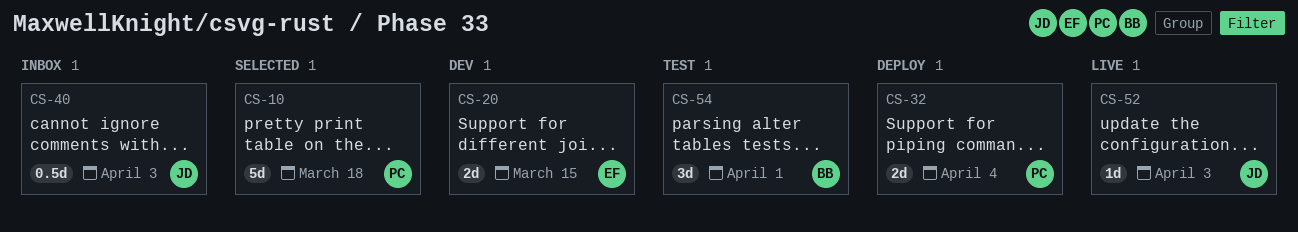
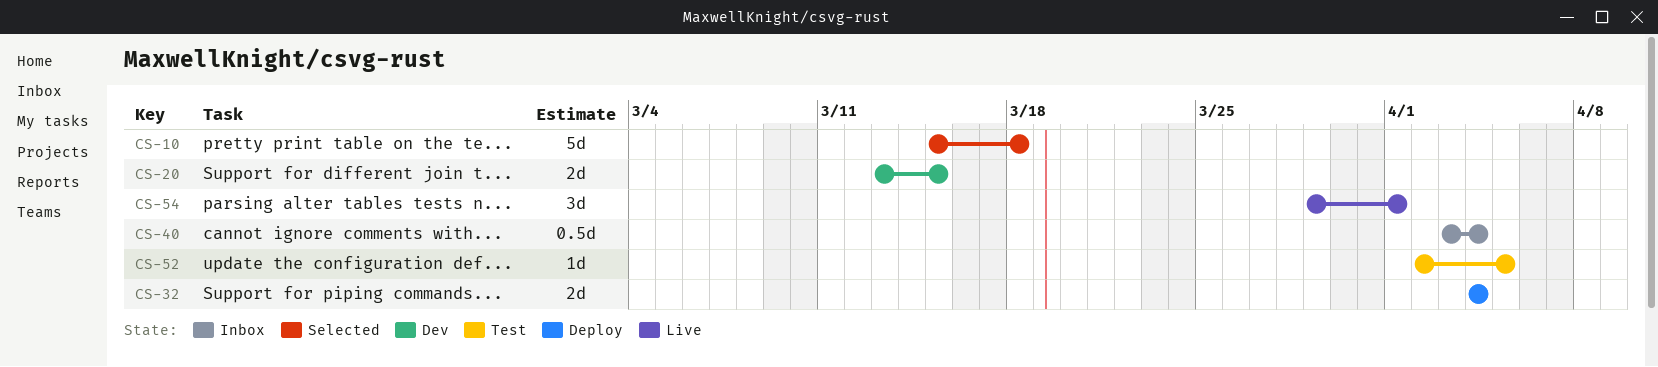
CS-40, due: Apr 3 -> Apr 4
CS-52, status: Live -> Test
CS-52, due: Apr 3 -> Apr 5
CS-54, status: Test -> Live

